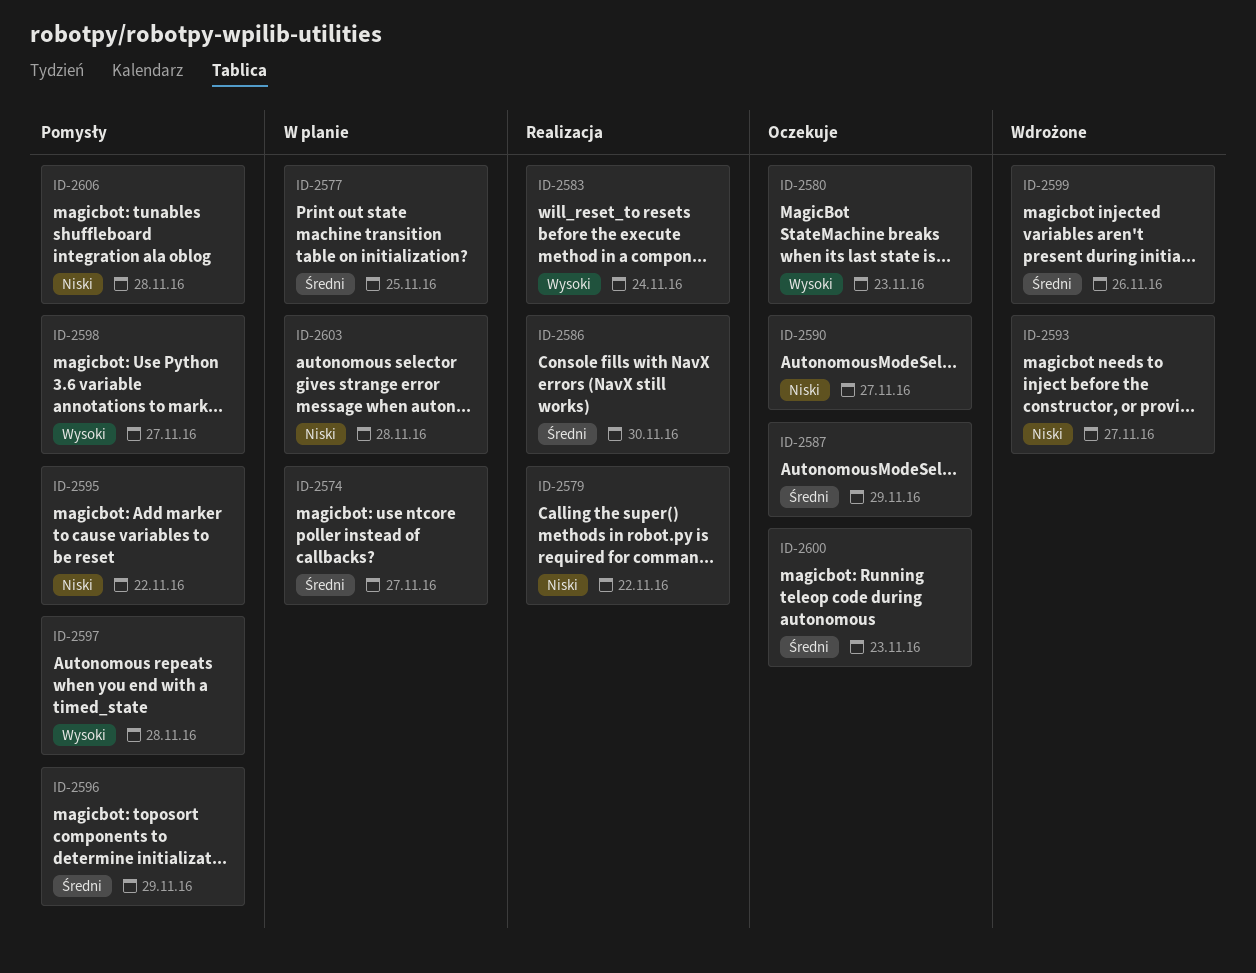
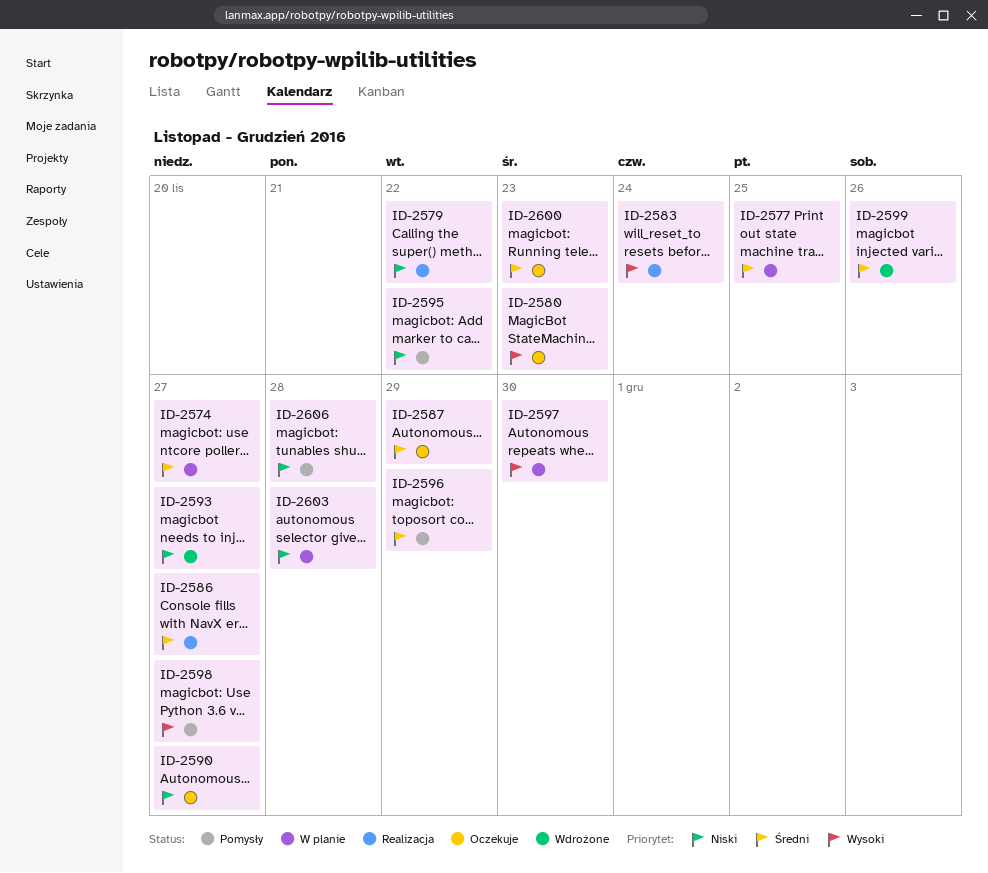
ID-2586, due: Nov 30 -> Nov 27
ID-2597, status: Pomysły -> W planie
ID-2597, due: Nov 28 -> Nov 30

